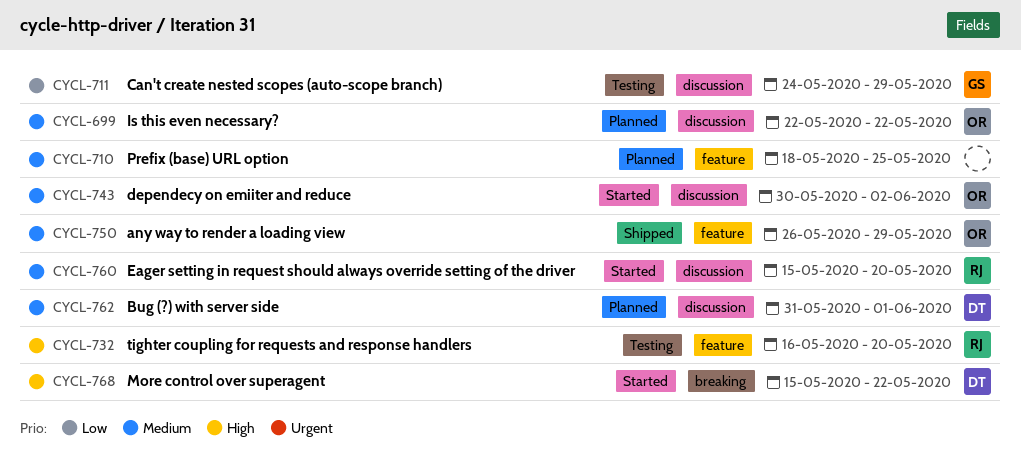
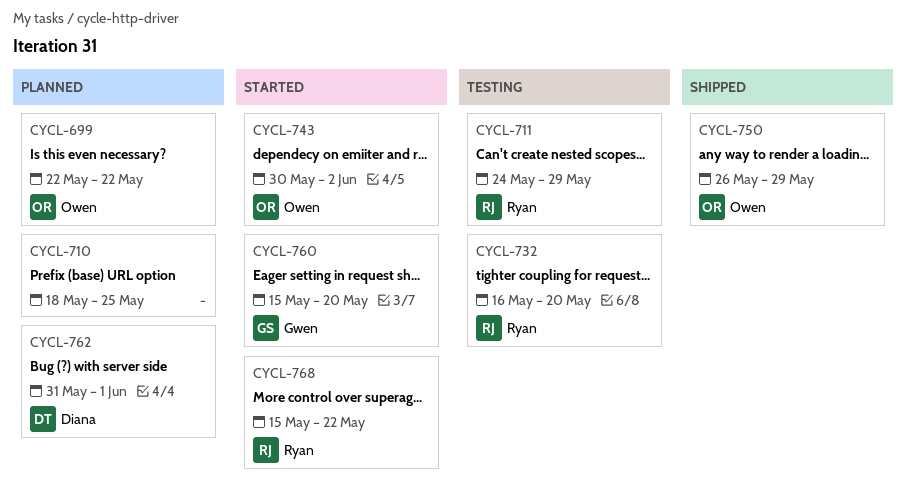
CYCL-711, owner: Gwen -> Ryan
CYCL-760, owner: Ryan -> Gwen
CYCL-768, owner: Diana -> Ryan

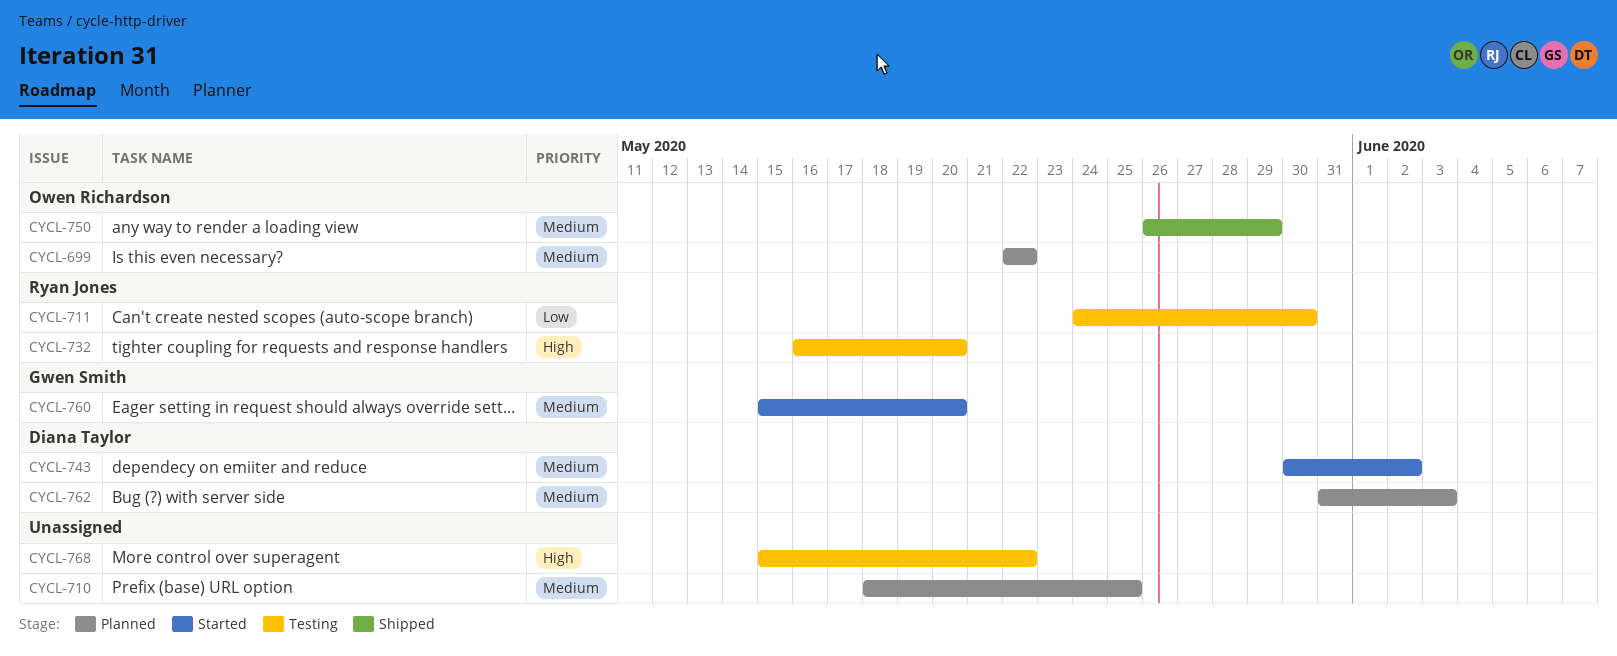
CYCL-711, due: May 29 -> May 30
CYCL-743, owner: Owen Richardson -> Diana Taylor
CYCL-762, due: Jun 1 -> Jun 3
CYCL-768, status: Started -> Testing
CYCL-768, owner: Ryan Jones -> none

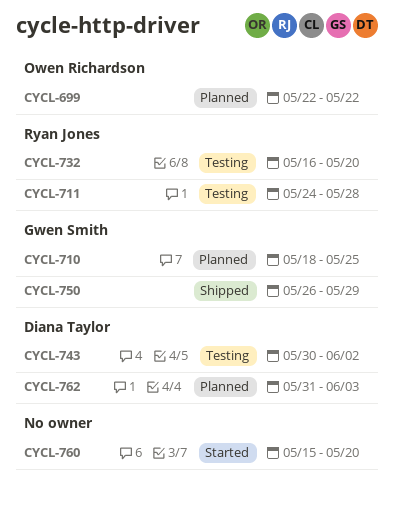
CYCL-710, owner: none -> Gwen Smith
CYCL-711, due: May 30 -> May 28
CYCL-743, status: Started -> Testing
CYCL-750, owner: Owen Richardson -> Gwen Smith
CYCL-760, owner: Gwen Smith -> none
CYCL-768: present -> none

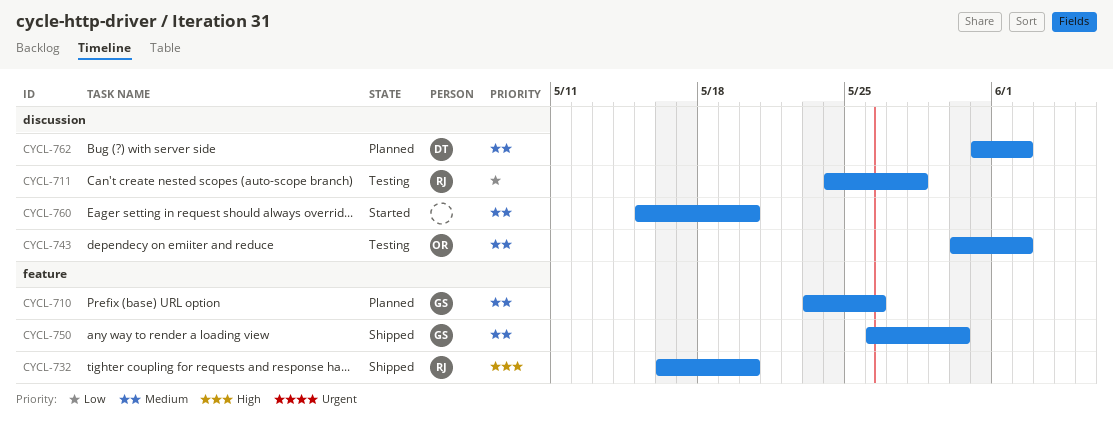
CYCL-699: present -> none
CYCL-710, start: May 18 -> May 23
CYCL-710, due: May 25 -> May 26
CYCL-732, status: Testing -> Shipped
CYCL-743, owner: Diana Taylor -> Owen Richardson
CYCL-750, due: May 29 -> May 30
CYCL-762, due: Jun 3 -> Jun 2

